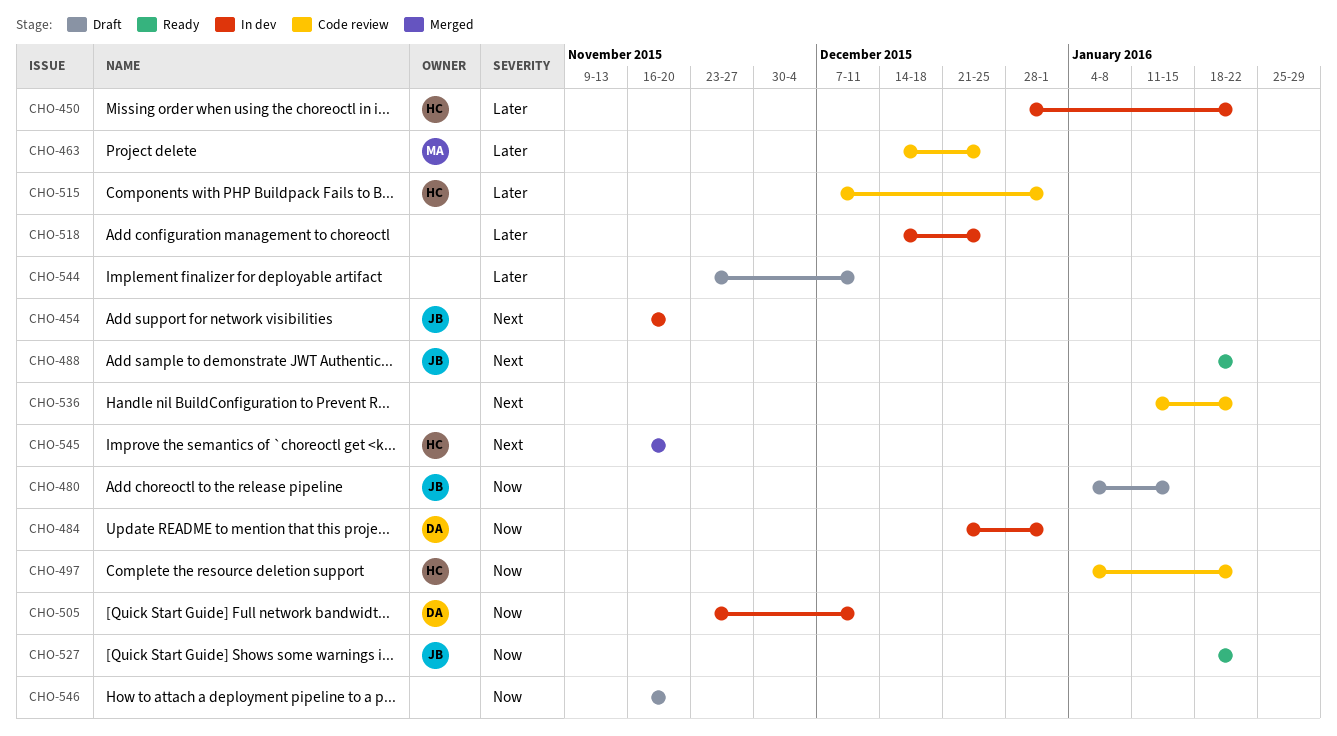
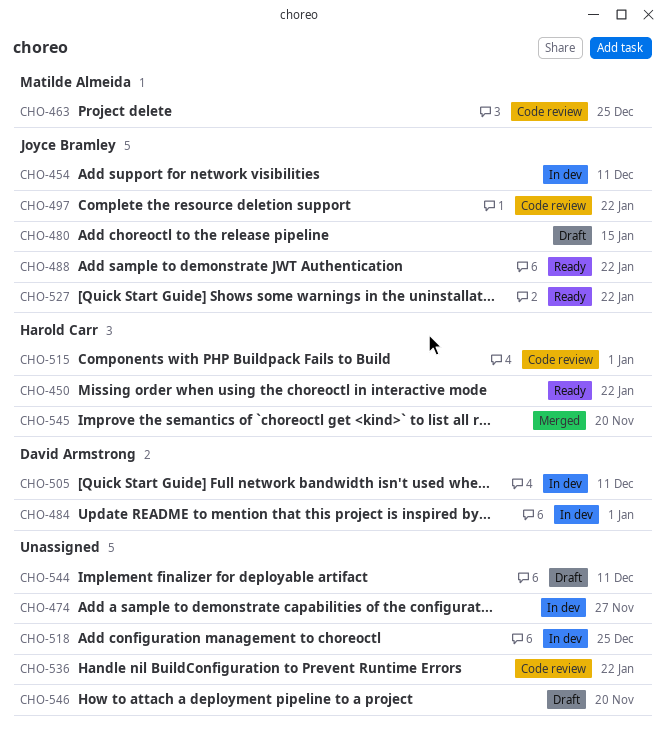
CHO-450, status: In dev -> Ready
CHO-454, due: Nov 20 -> Dec 11
CHO-474: none -> present
CHO-497, owner: Harold Carr -> Joyce Bramley

